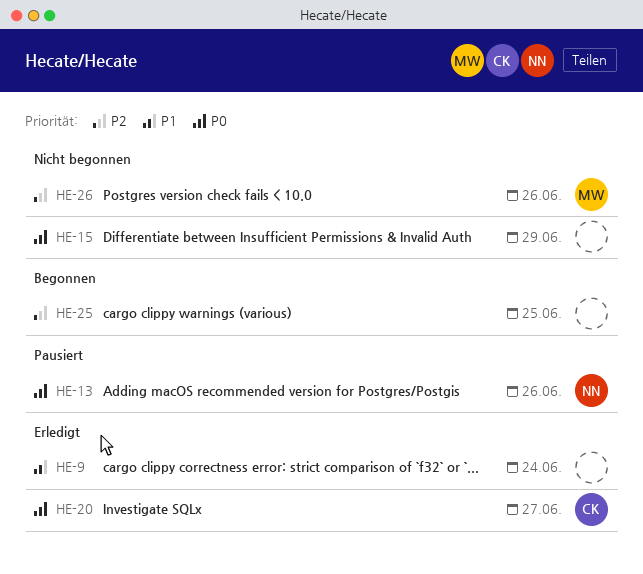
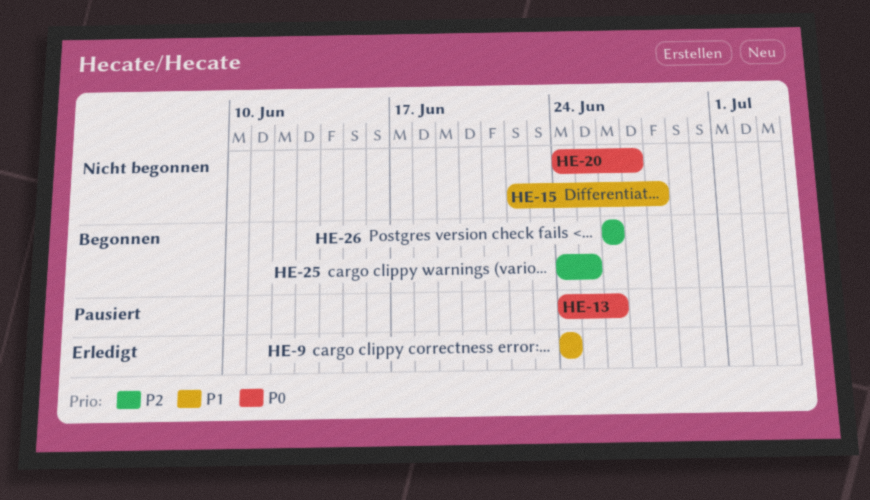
HE-15, priority: P0 -> P1
HE-15, due: Jun 29 -> Jun 28
HE-20, status: Erledigt -> Nicht begonnen
HE-26, status: Nicht begonnen -> Begonnen

